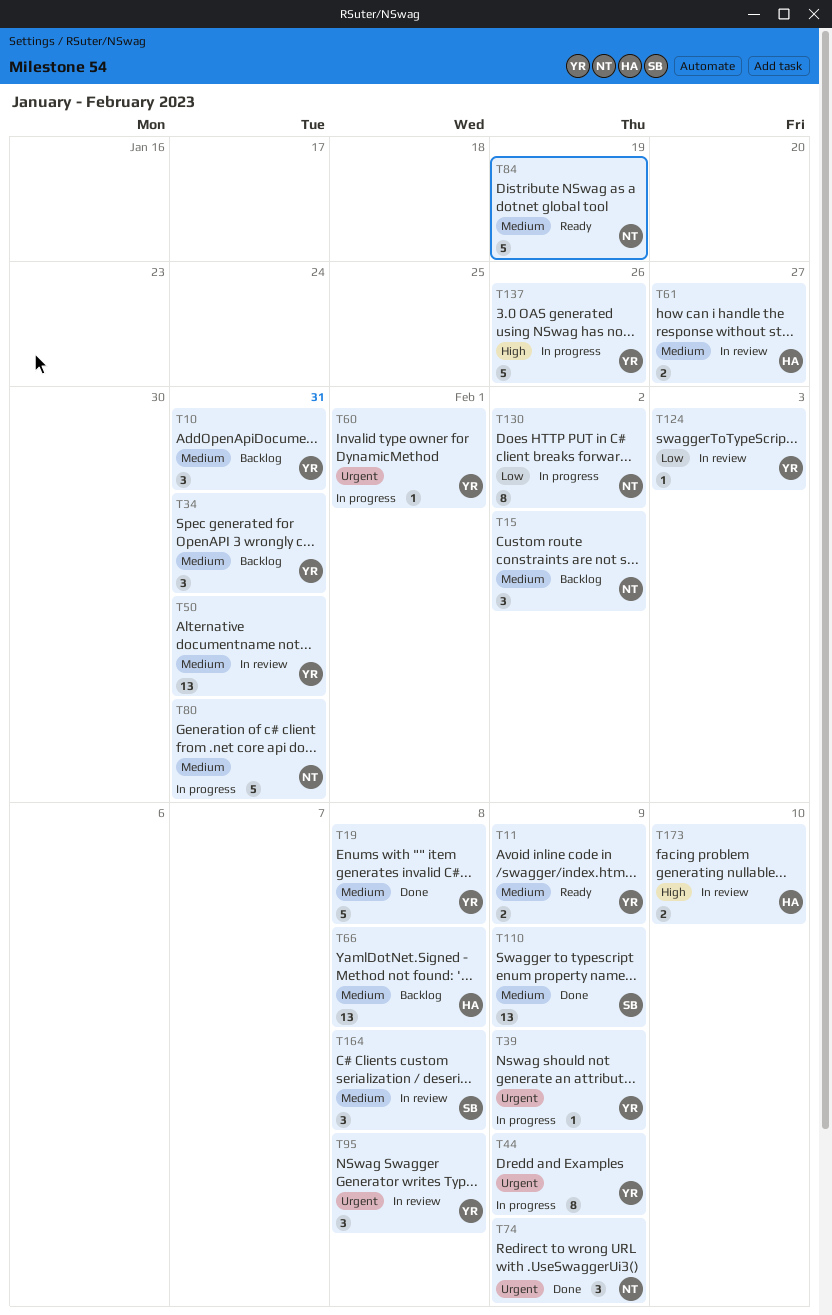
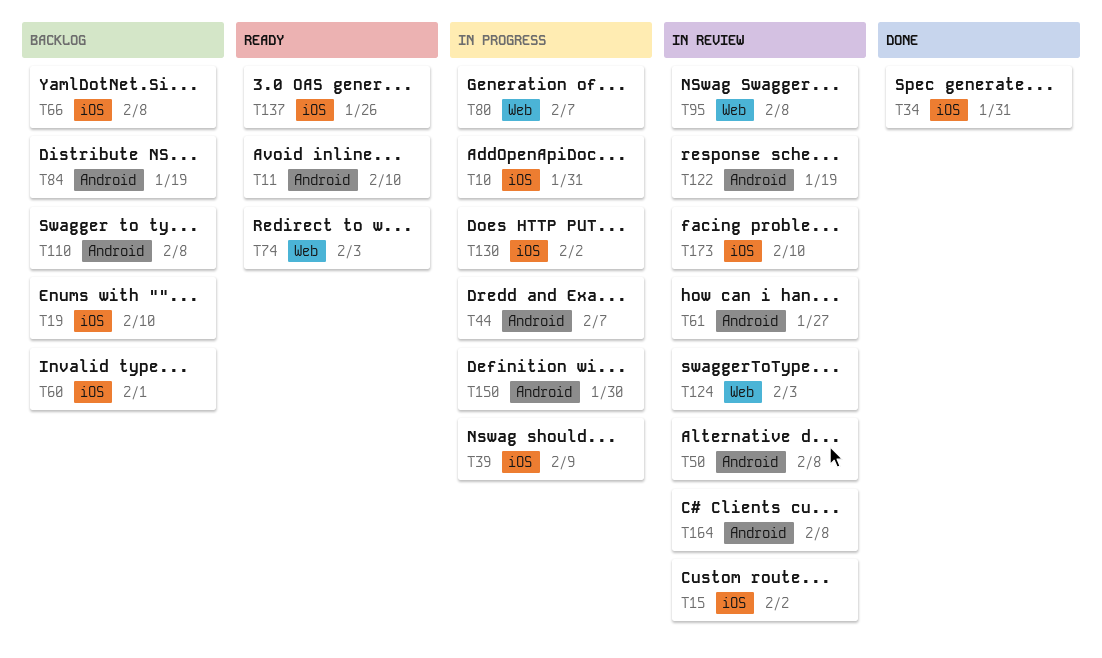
T10, status: Backlog -> In progress
T11, due: Feb 9 -> Feb 10
T15, status: Backlog -> In review
T19, status: Done -> Backlog
T19, due: Feb 8 -> Feb 10
T34, status: Backlog -> Done
T44, due: Feb 9 -> Feb 7
T50, due: Jan 31 -> Feb 8
T60, status: In progress -> Backlog
T74, status: Done -> Ready
T74, due: Feb 9 -> Feb 3
T80, due: Jan 31 -> Feb 7
T84, status: Ready -> Backlog
T110, status: Done -> Backlog
T110, due: Feb 9 -> Feb 8
T122: none -> present
T137, status: In progress -> Ready
T150: none -> present

